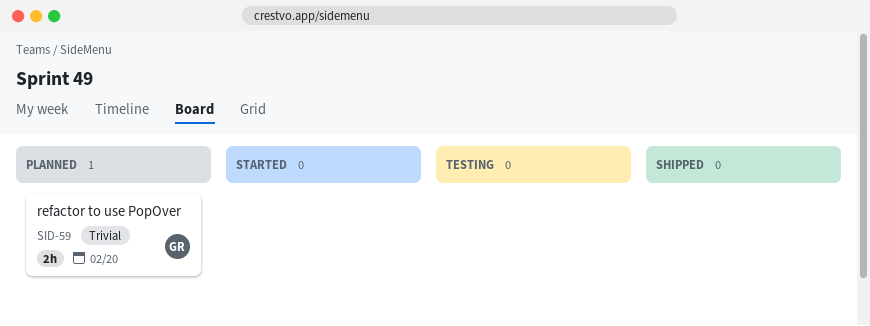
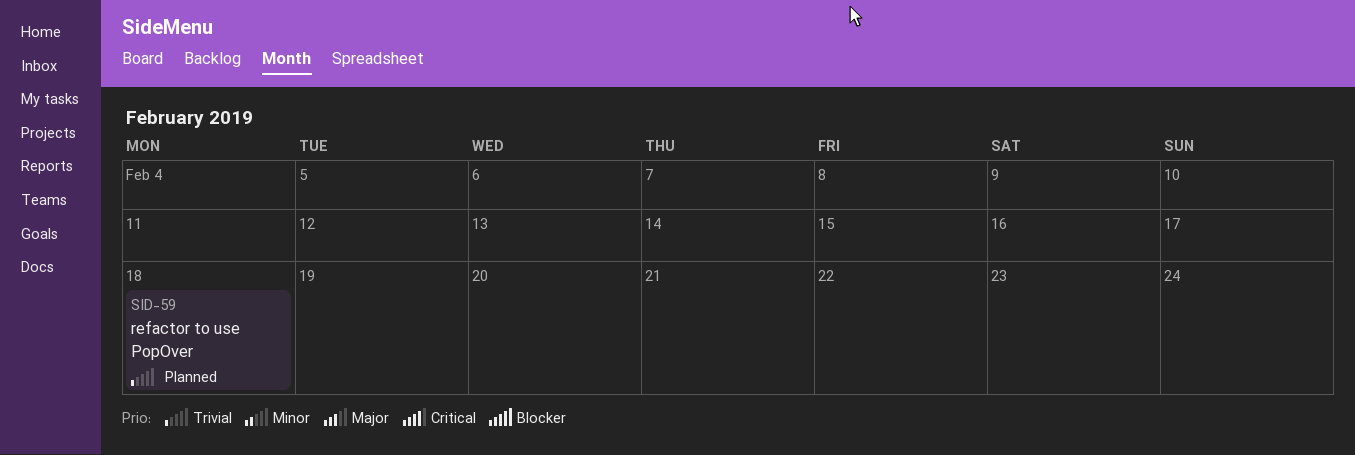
SID-59, due: Feb 20 -> Feb 18

